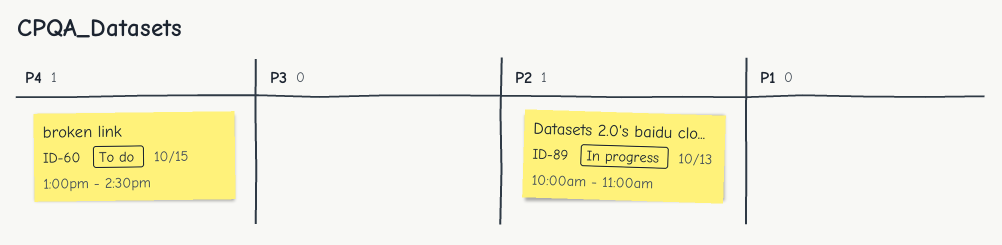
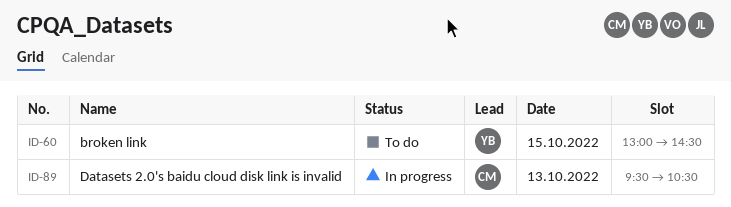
ID-89, begins: 10:00 -> 09:30
ID-89, ends: 11:00 -> 10:30

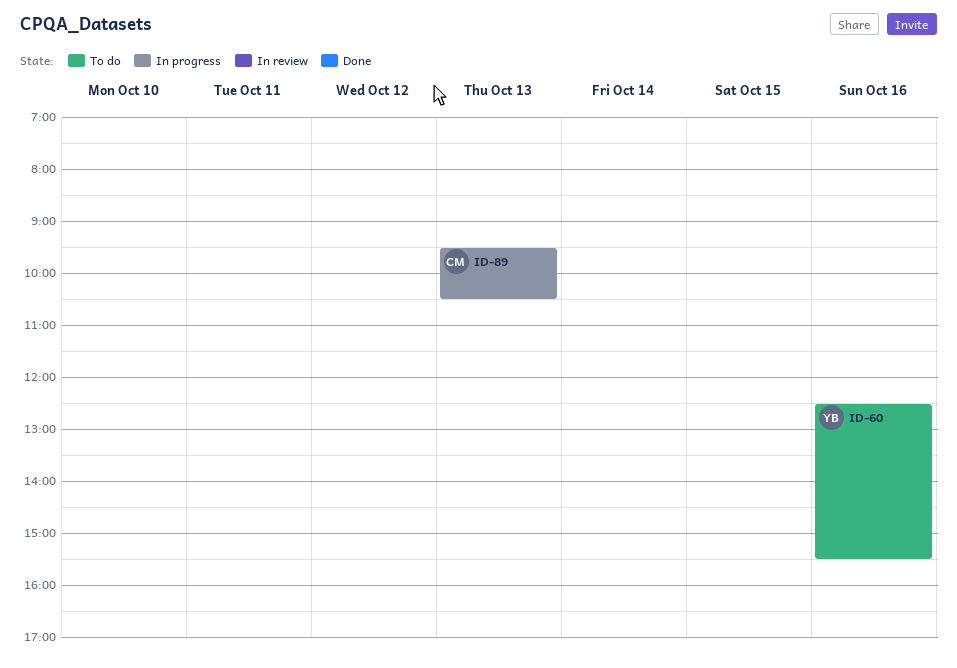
ID-60, day: Oct 15 -> Oct 16
ID-60, begins: 13:00 -> 12:30
ID-60, ends: 14:30 -> 15:30

